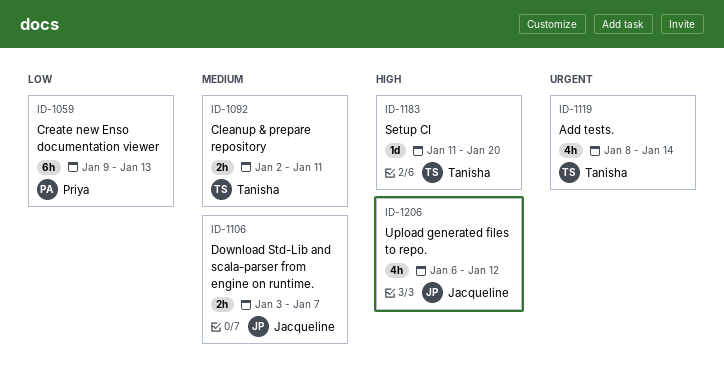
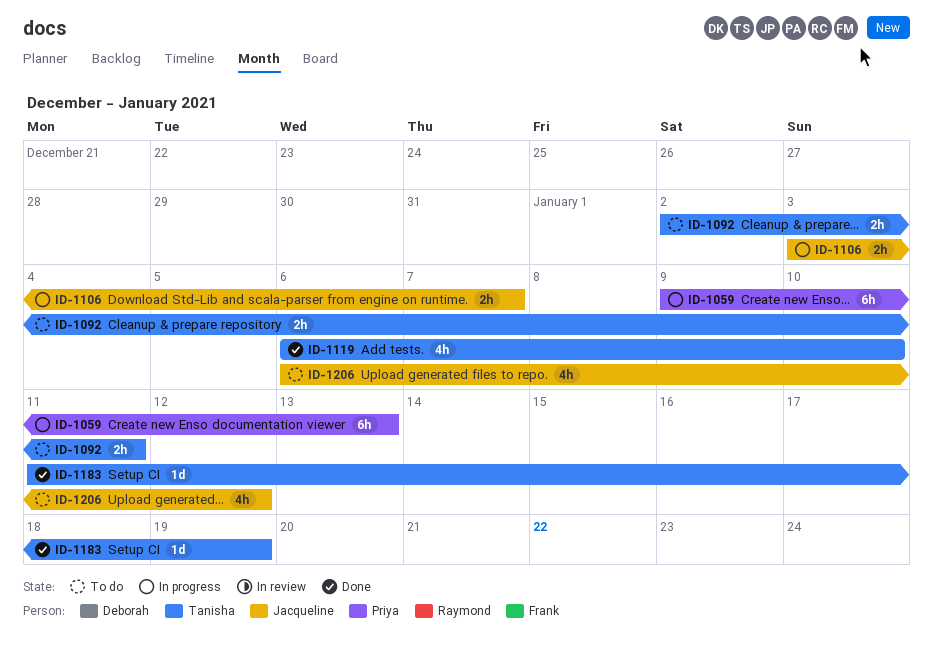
ID-1119, start: Jan 8 -> Jan 6
ID-1119, due: Jan 14 -> Jan 10
ID-1183, due: Jan 20 -> Jan 19

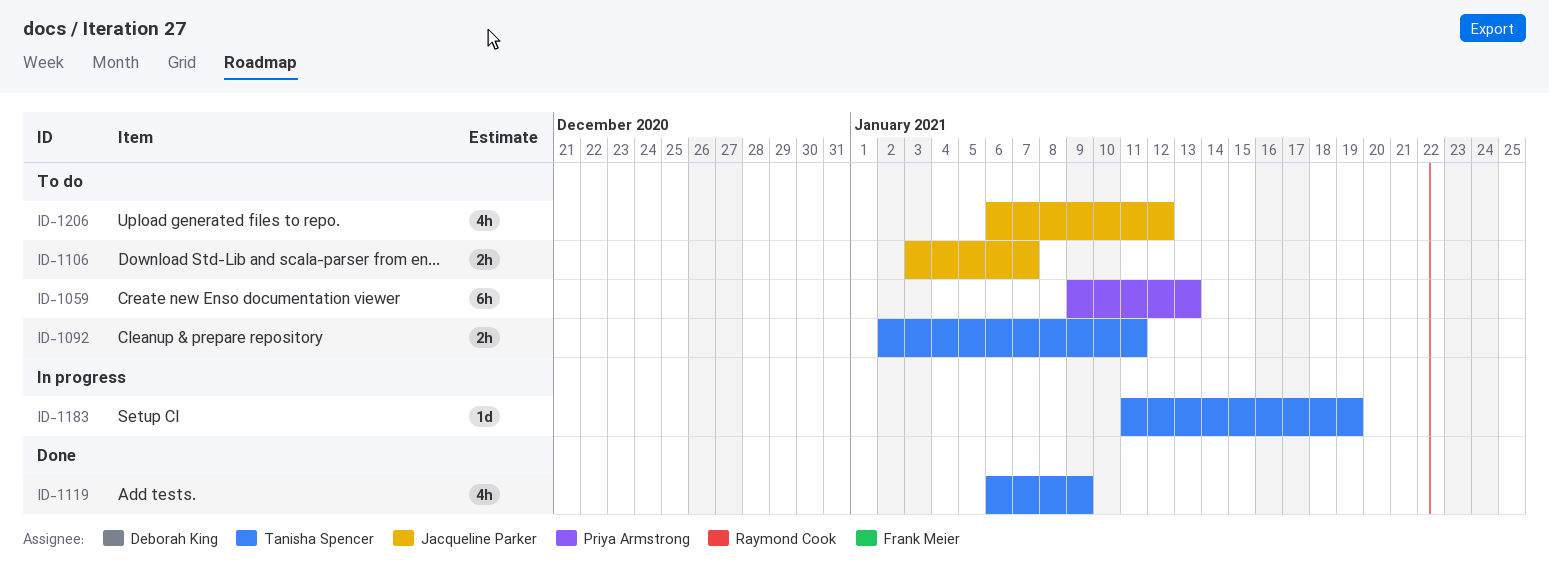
ID-1059, status: In progress -> To do
ID-1106, status: In progress -> To do
ID-1119, due: Jan 10 -> Jan 9
ID-1183, status: Done -> In progress

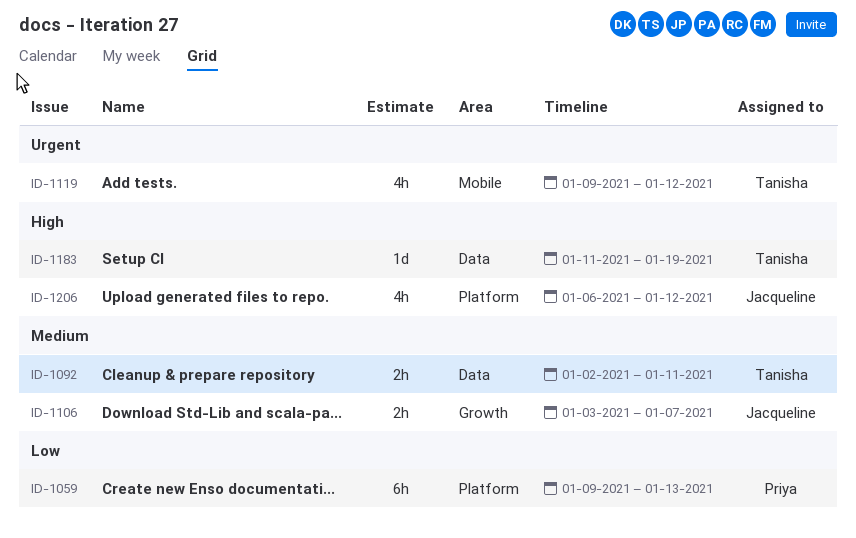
ID-1119, start: Jan 6 -> Jan 9
ID-1119, due: Jan 9 -> Jan 12

